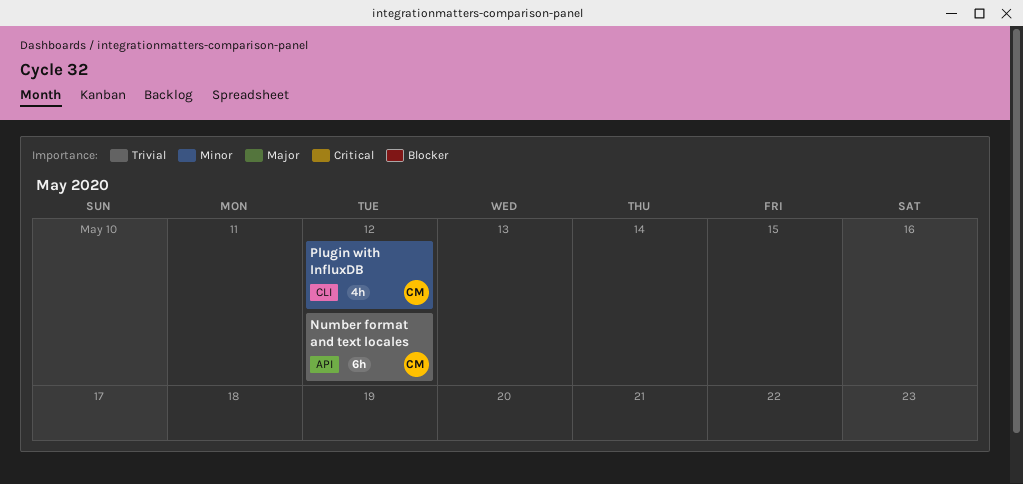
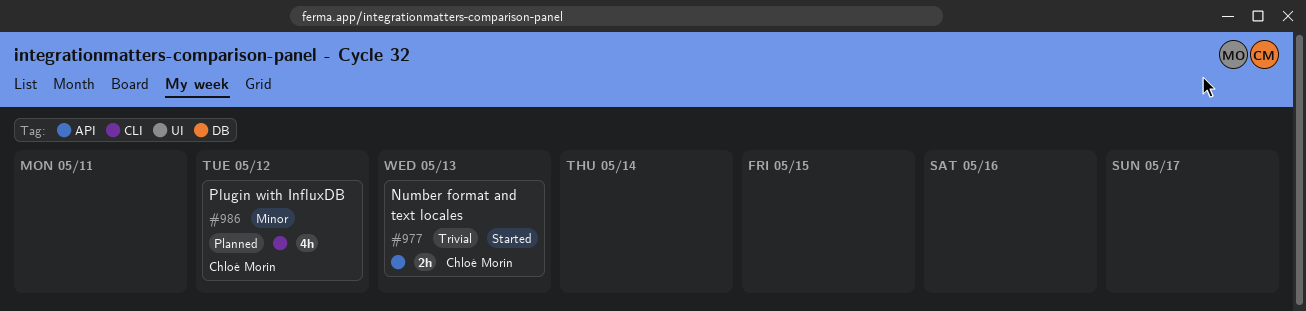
Number format and text locales, estimate: 6h -> 2h
Number format and text locales, due: May 12 -> May 13

